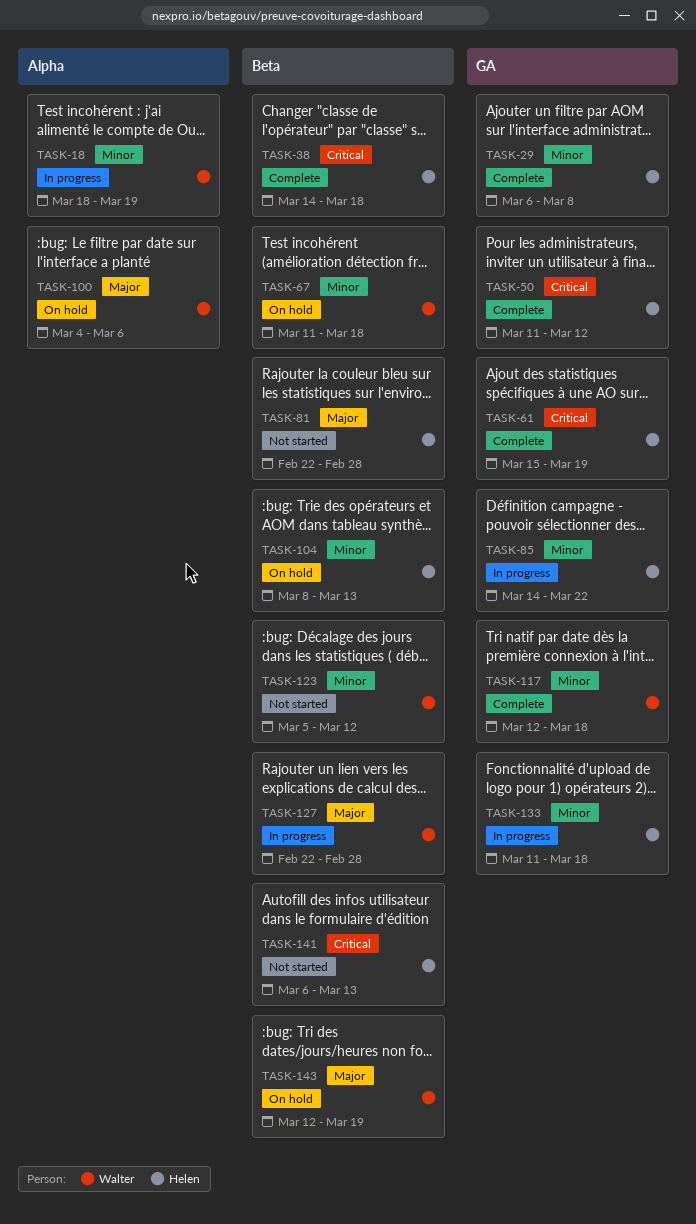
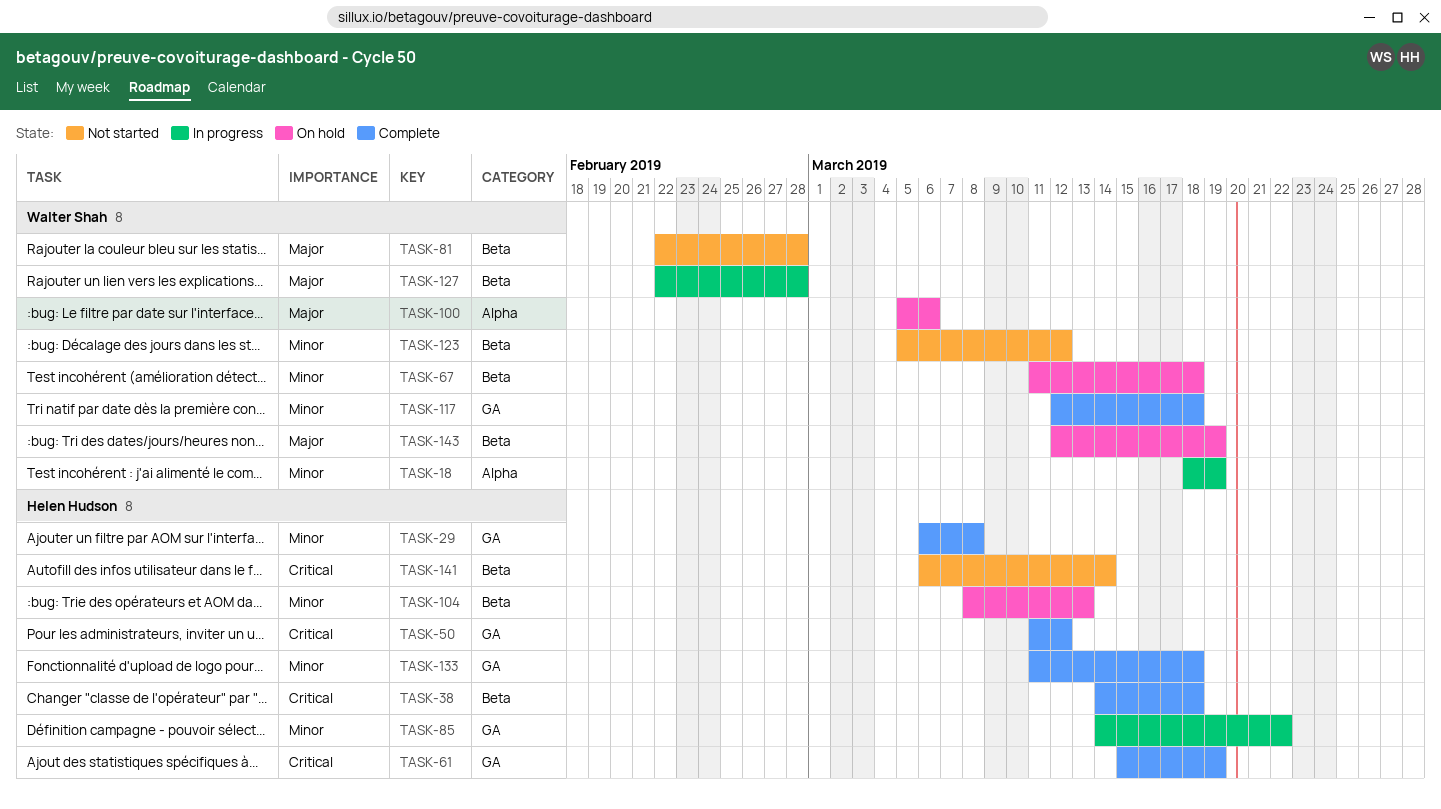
TASK-81, owner: Helen Hudson -> Walter Shah
TASK-100, start: Mar 4 -> Mar 5
TASK-133, status: In progress -> Complete
TASK-141, due: Mar 13 -> Mar 14

